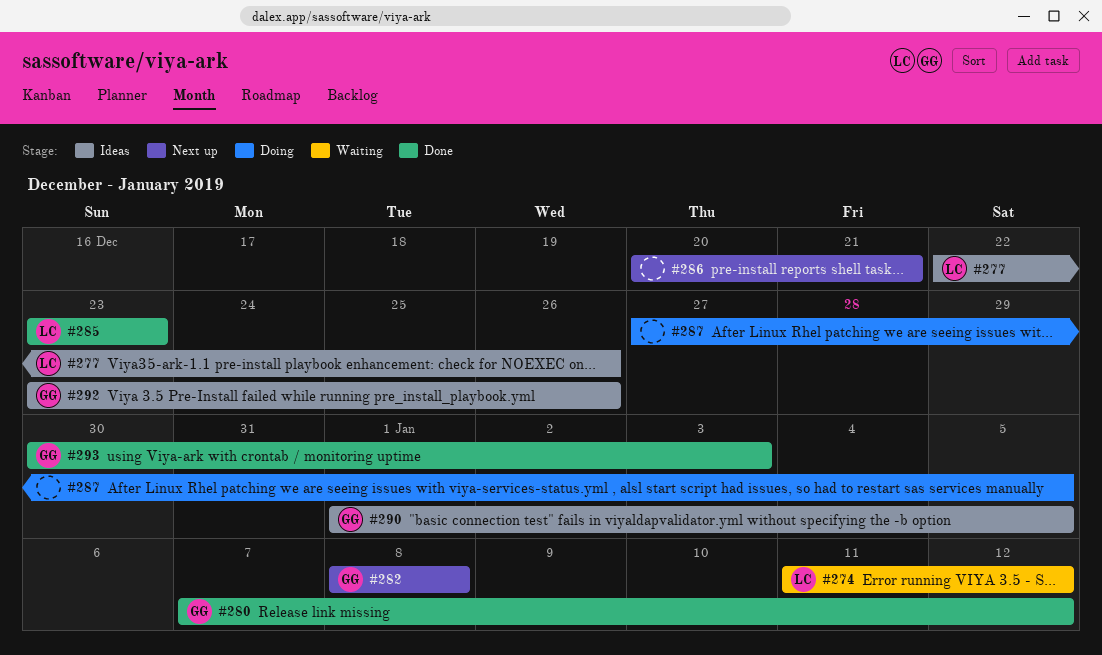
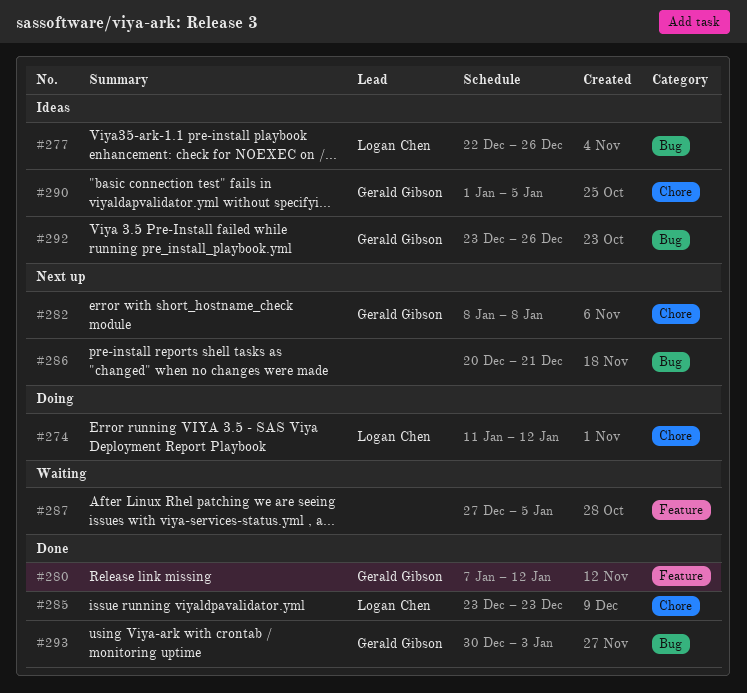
#274, status: Waiting -> Doing
#287, status: Doing -> Waiting

